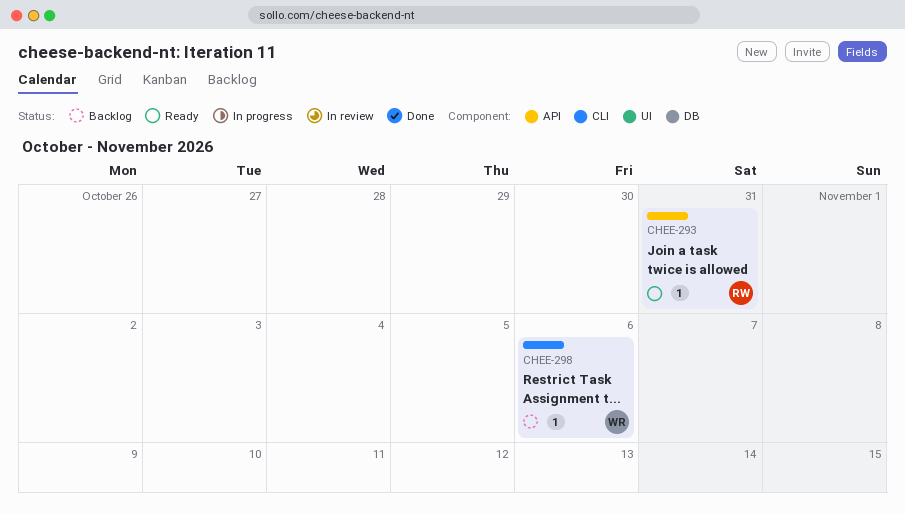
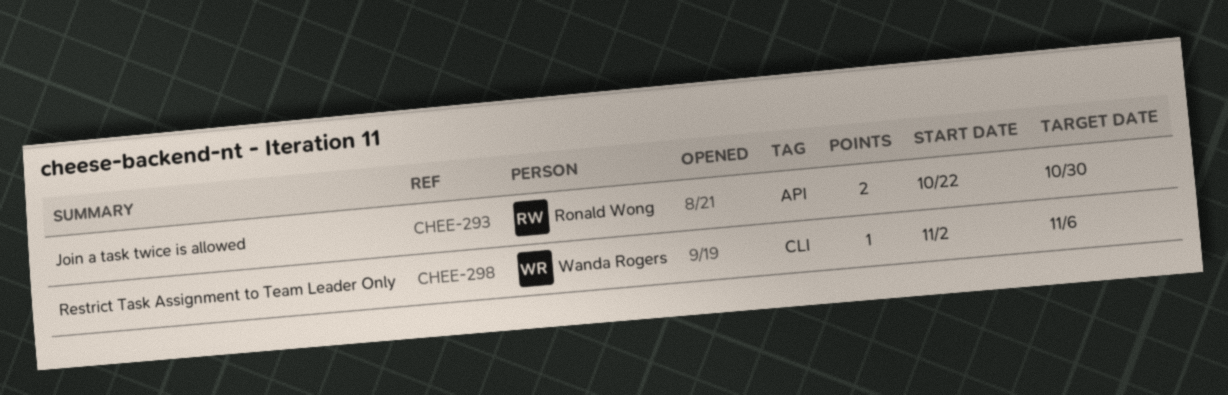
CHEE-293, estimate: 1 -> 2
CHEE-293, due: Oct 31 -> Oct 30

